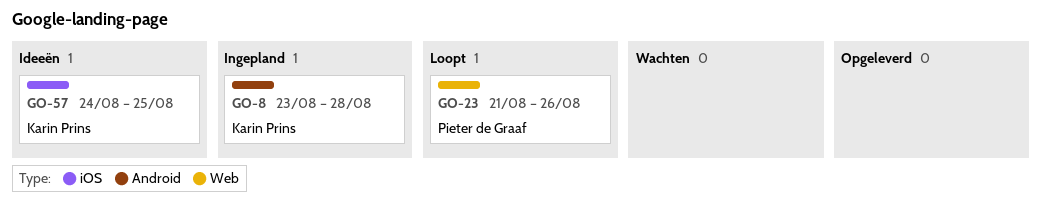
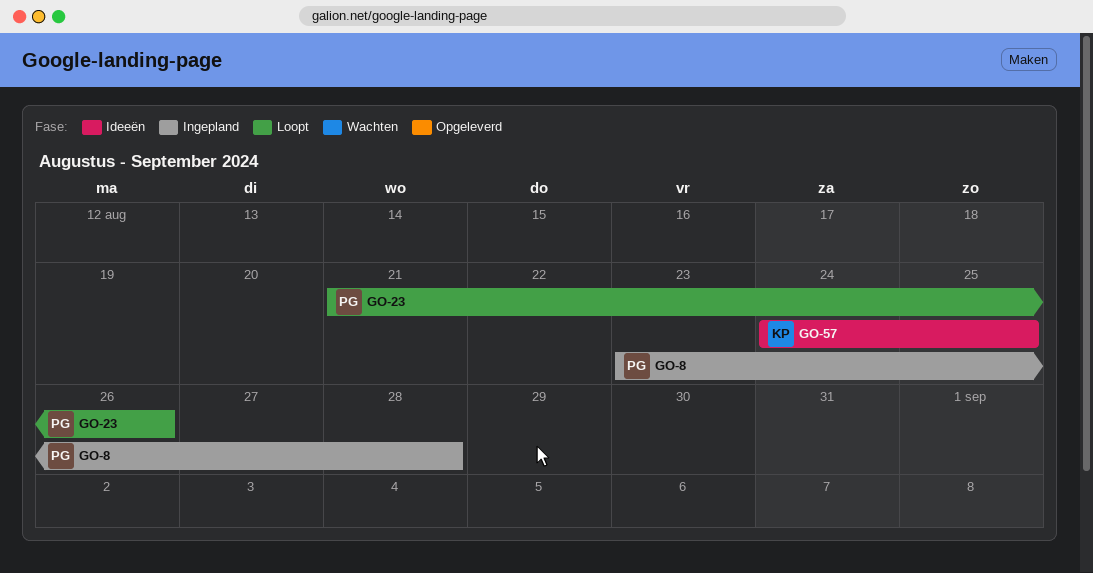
GO-8, owner: Karin Prins -> Pieter de Graaf

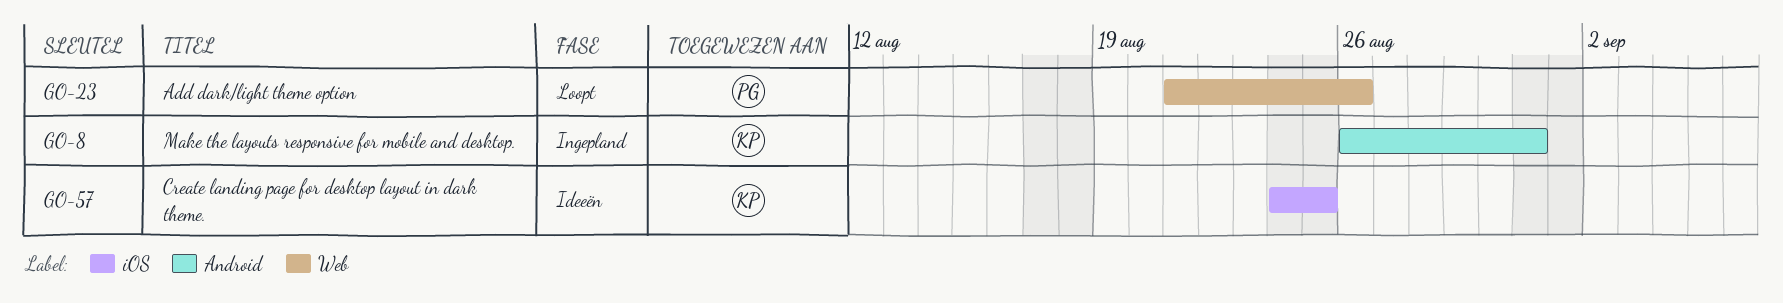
GO-8, owner: PG -> KP
GO-8, start: Aug 23 -> Aug 26
GO-8, due: Aug 28 -> Aug 31

